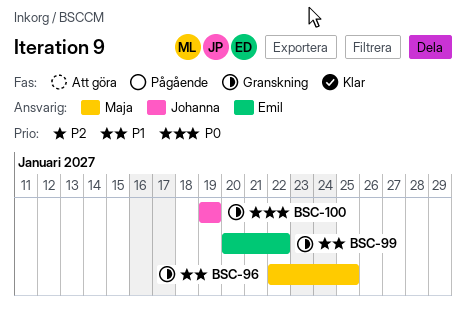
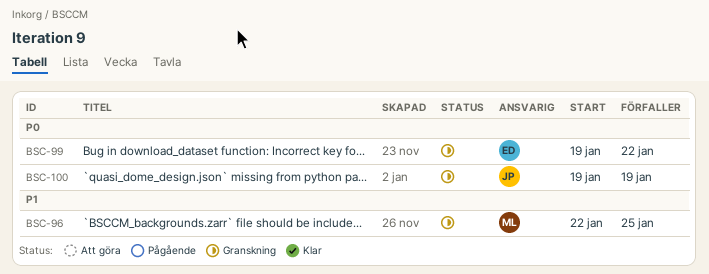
BSC-99, priority: P1 -> P0
BSC-99, start: Jan 20 -> Jan 19

